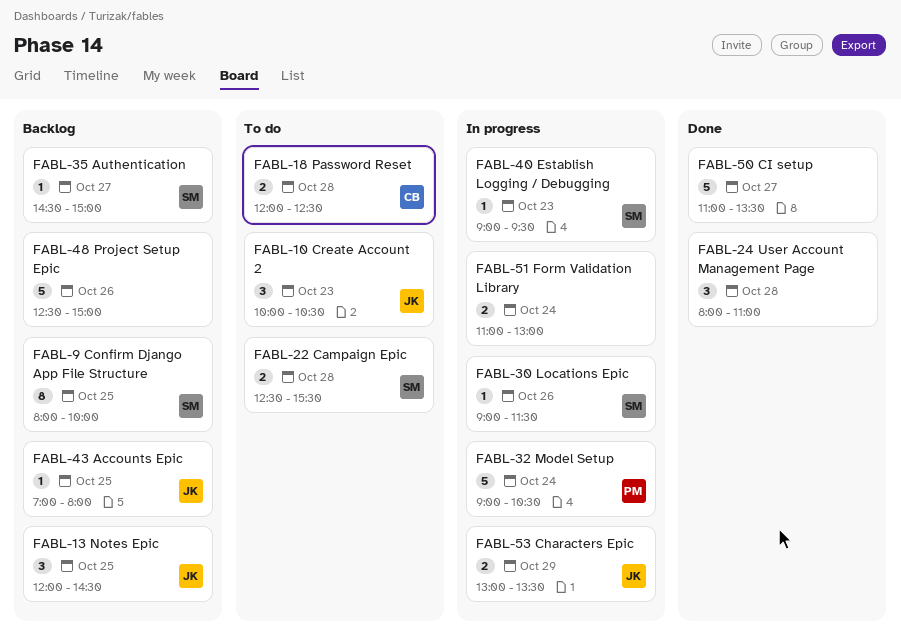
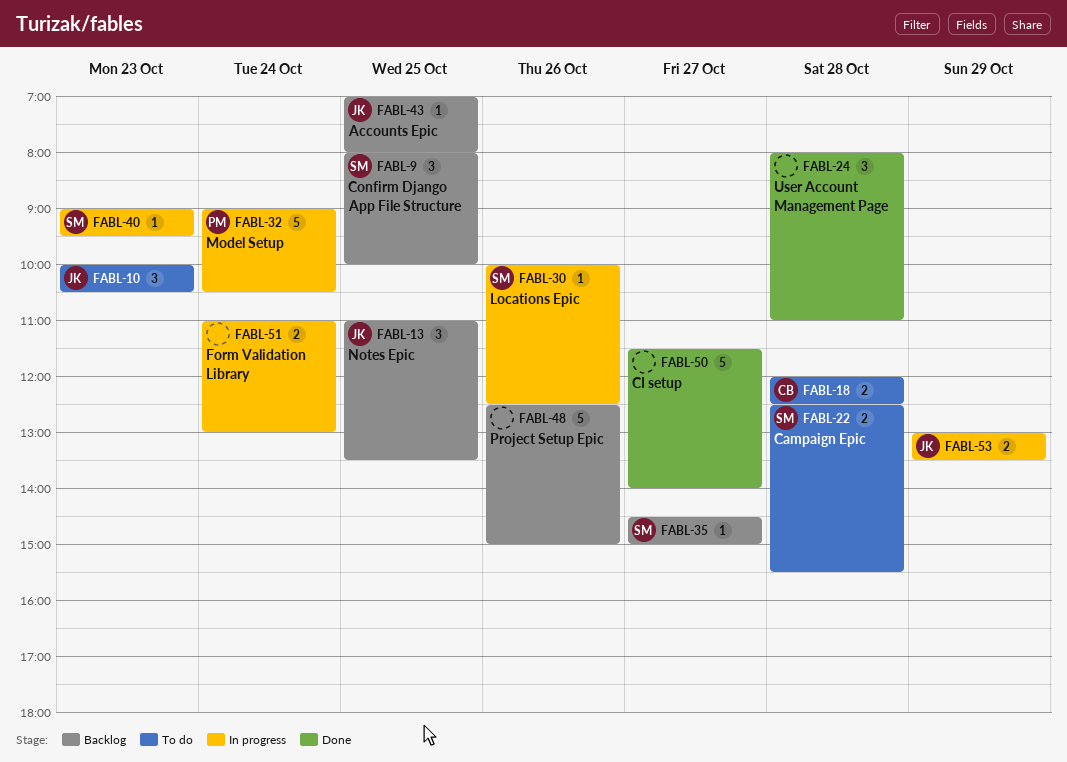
FABL-9, estimate: 8 -> 3
FABL-13, begins: 12:00 -> 11:00
FABL-13, ends: 14:30 -> 13:30
FABL-30, begins: 09:00 -> 10:00
FABL-30, ends: 11:30 -> 12:30
FABL-50, begins: 11:00 -> 11:30
FABL-50, ends: 13:30 -> 14:00

